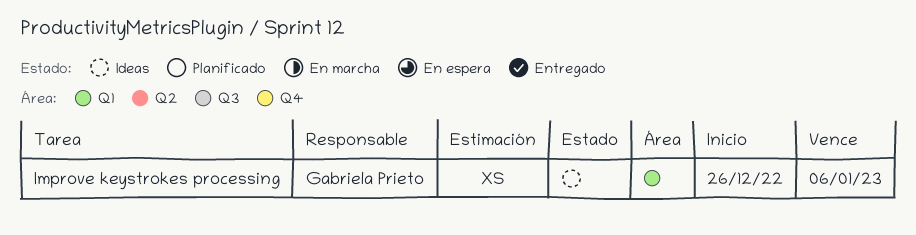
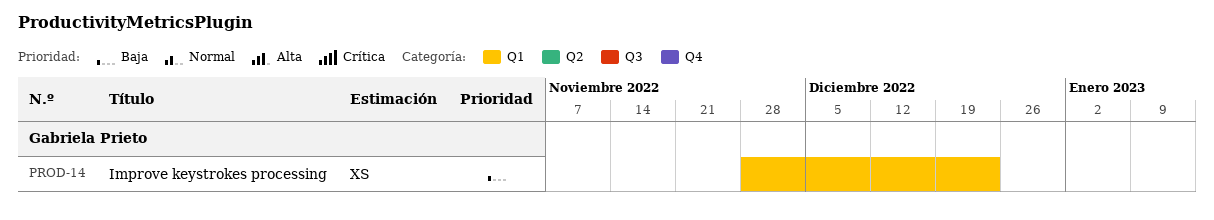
Improve keystrokes processing, start: Dec 26 -> Nov 28
Improve keystrokes processing, due: Jan 6 -> Dec 23

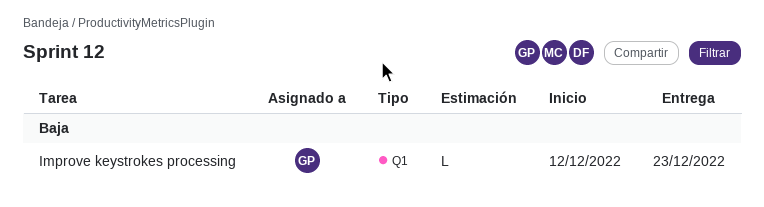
Improve keystrokes processing, estimate: XS -> L
Improve keystrokes processing, start: Nov 28 -> Dec 12

